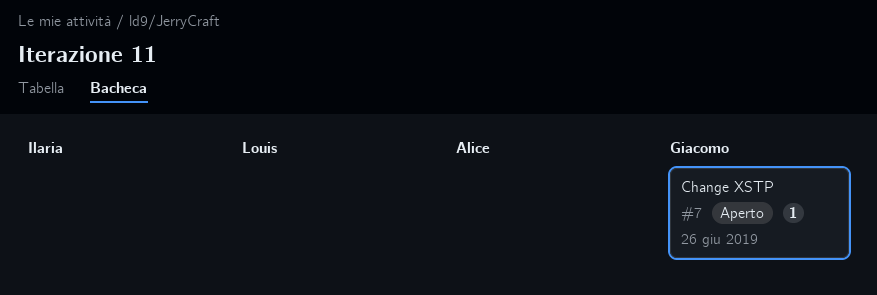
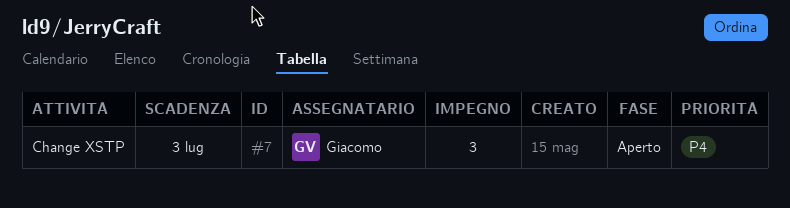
#7, estimate: 1 -> 3
#7, due: Jun 26 -> Jul 3

